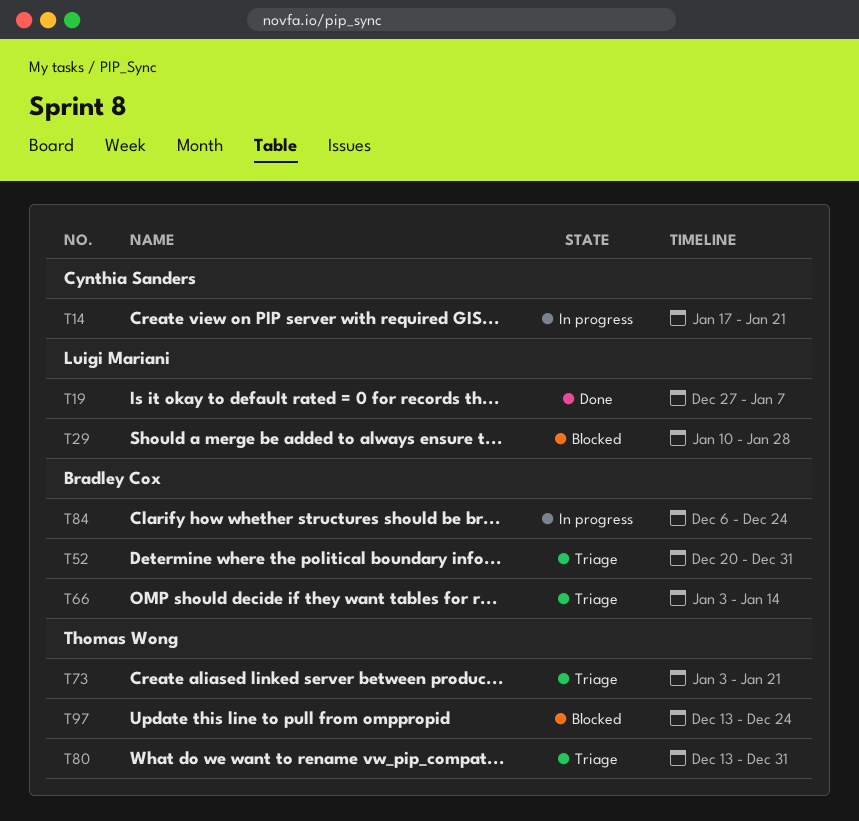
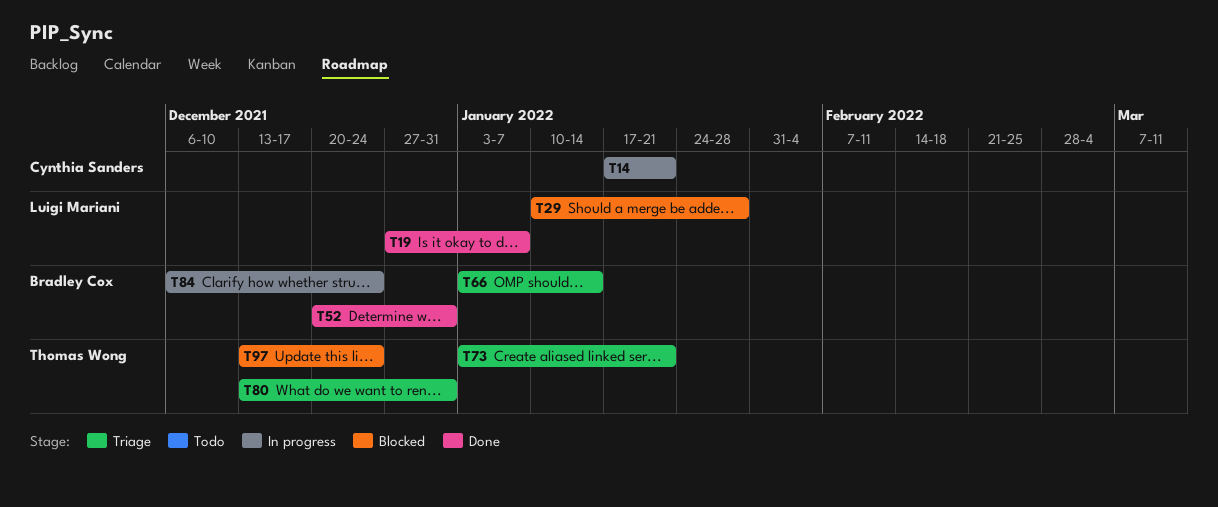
T52, status: Triage -> Done

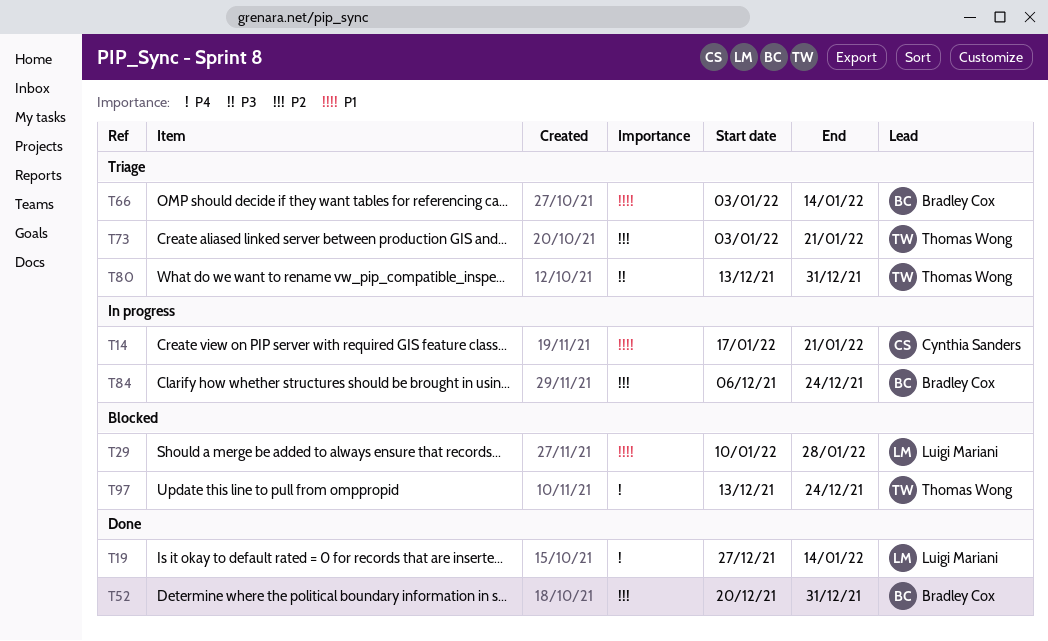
T19, due: Jan 7 -> Jan 14

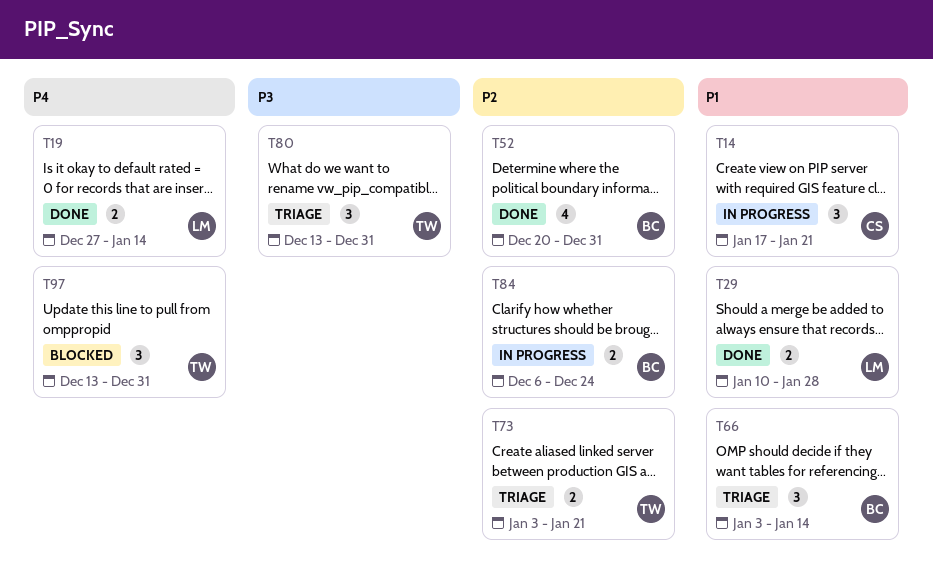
T29, status: Blocked -> Done
T97, due: Dec 24 -> Dec 31

